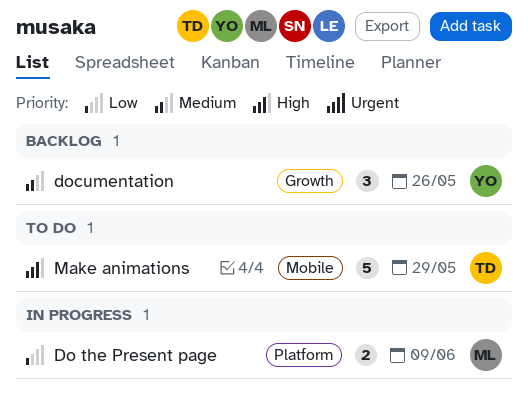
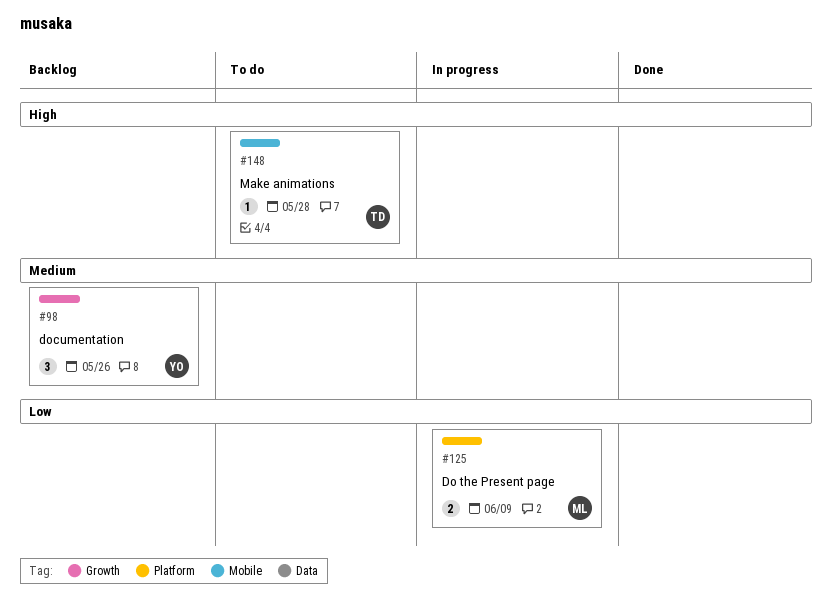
Make animations, estimate: 5 -> 1
Make animations, due: May 29 -> May 28

